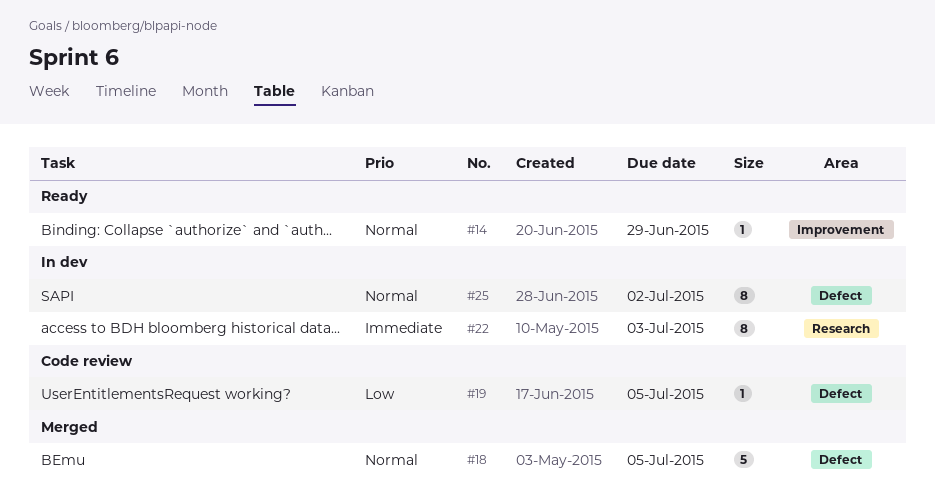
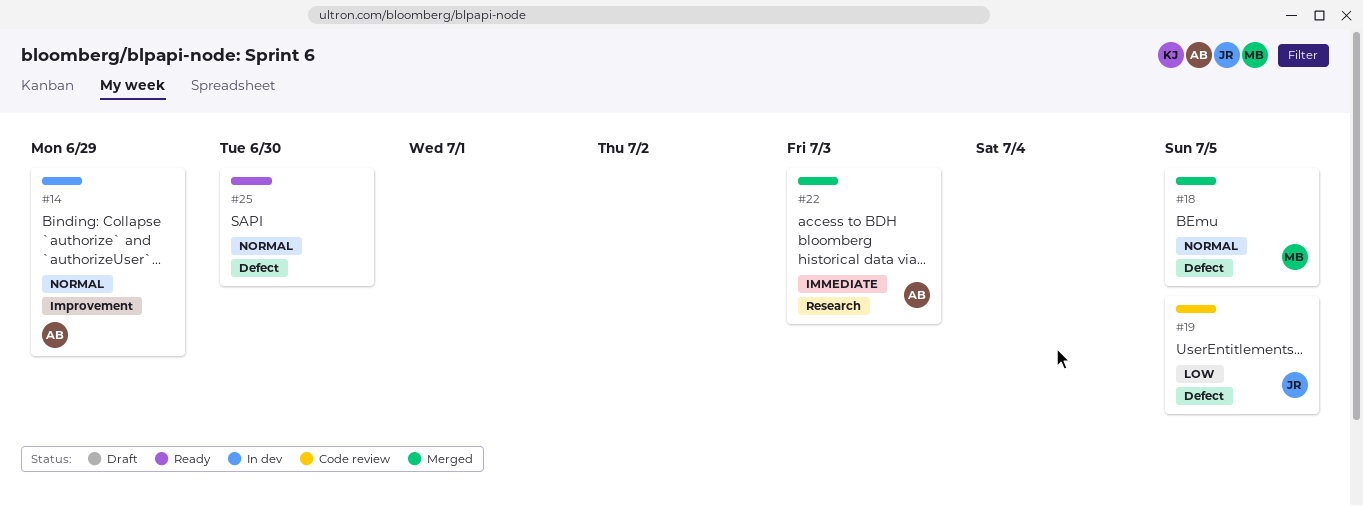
#14, status: Ready -> In dev
#22, status: In dev -> Merged
#25, status: In dev -> Ready
#25, due: Jul 2 -> Jun 30

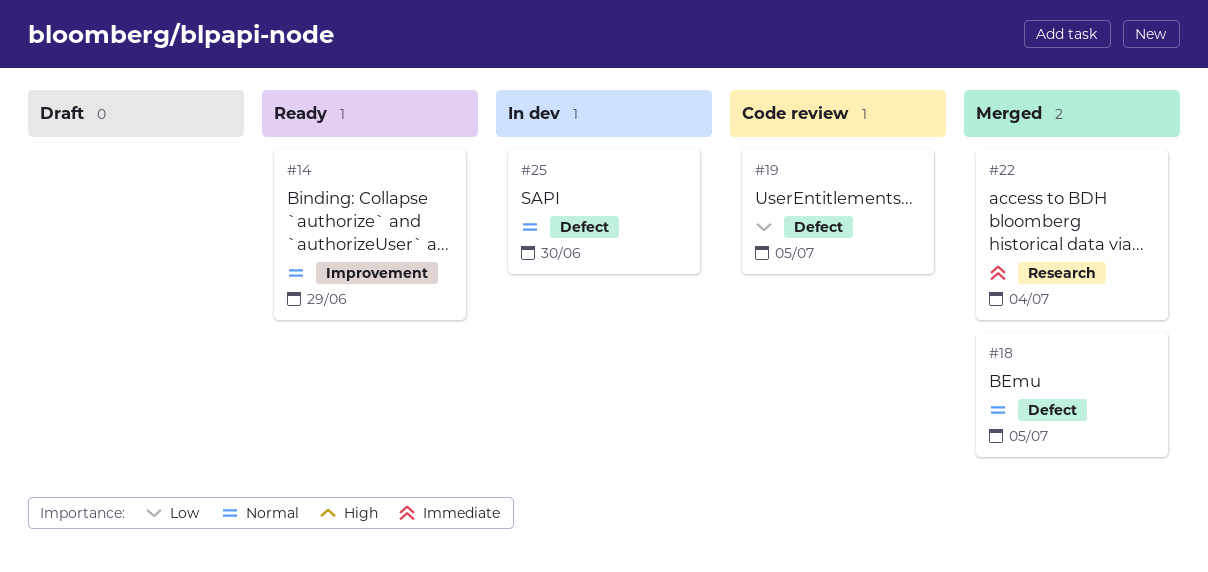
#14, status: In dev -> Ready
#22, due: Jul 3 -> Jul 4
#25, status: Ready -> In dev

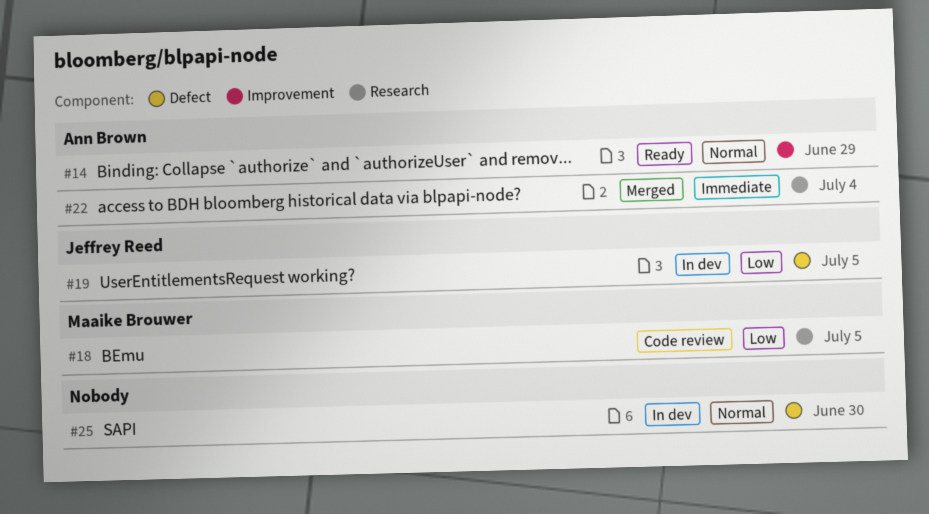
#18, status: Merged -> Code review
#18, priority: Normal -> Low
#18, label: Defect -> Research
#19, status: Code review -> In dev

